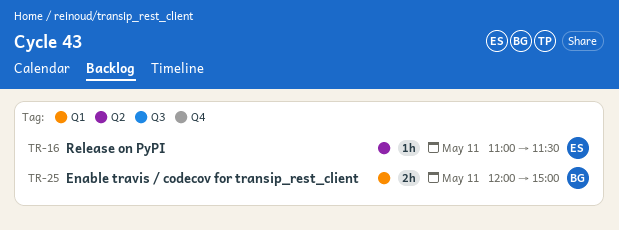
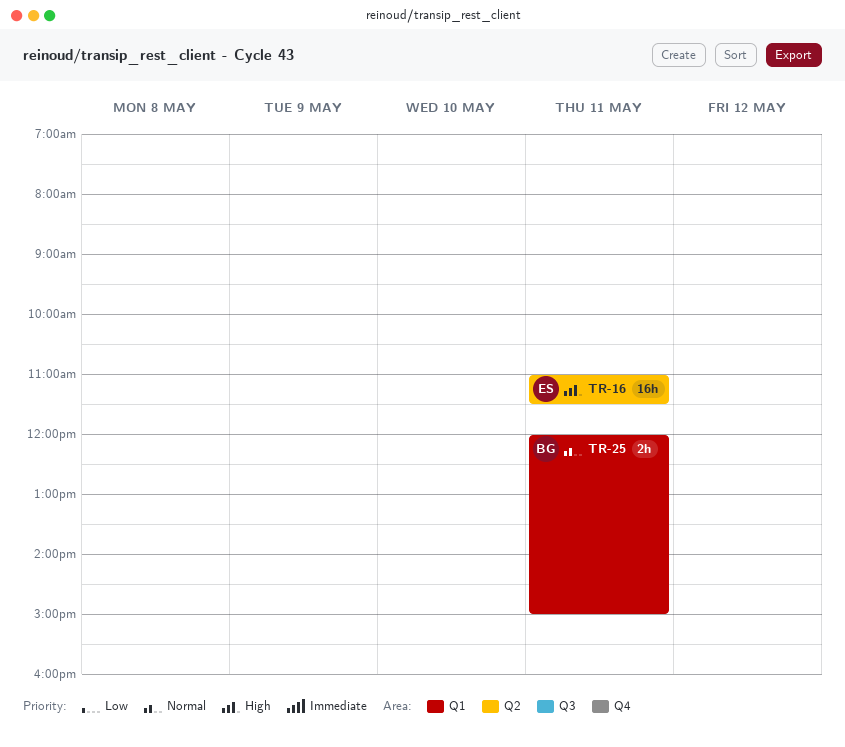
TR-16, estimate: 1h -> 16h

